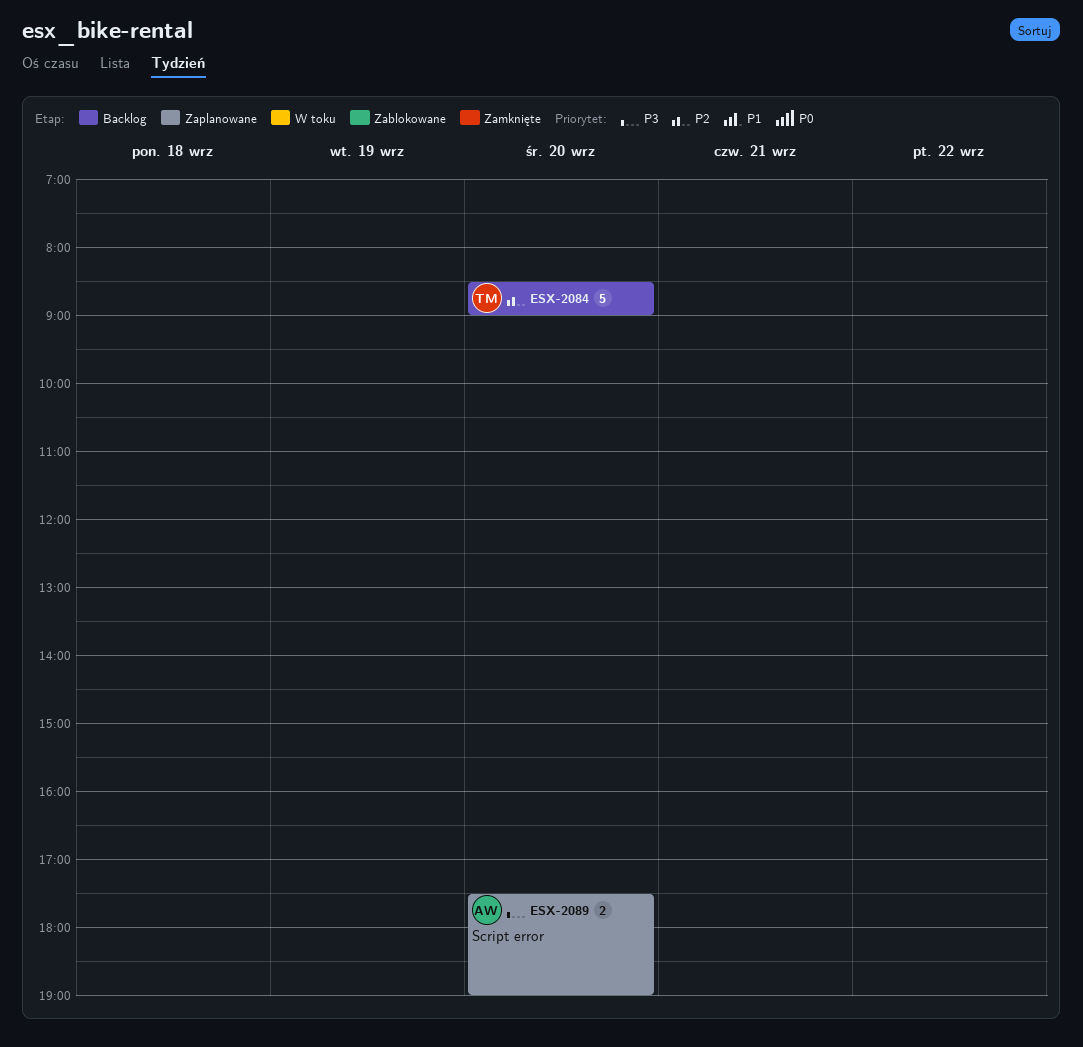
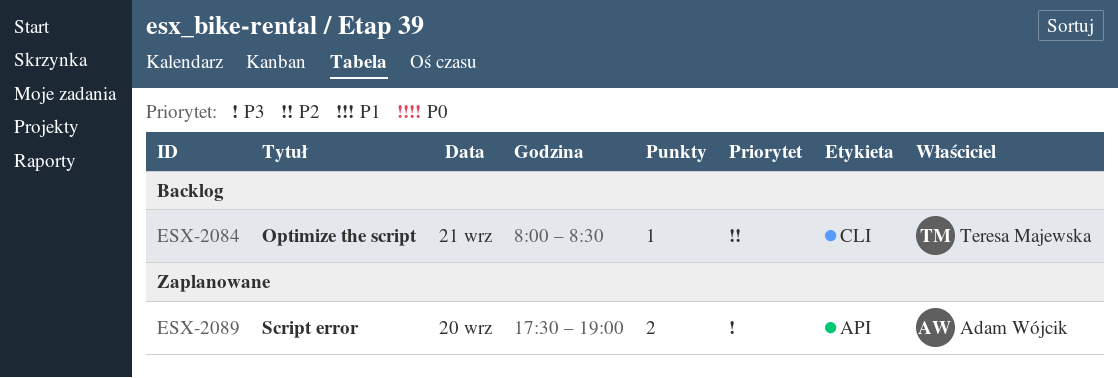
ESX-2084, estimate: 5 -> 1
ESX-2084, day: Sep 20 -> Sep 21
ESX-2084, begins: 08:30 -> 08:00
ESX-2084, ends: 09:00 -> 08:30

